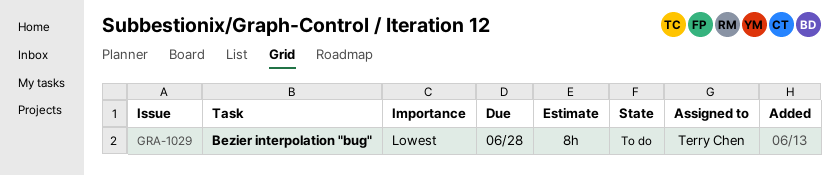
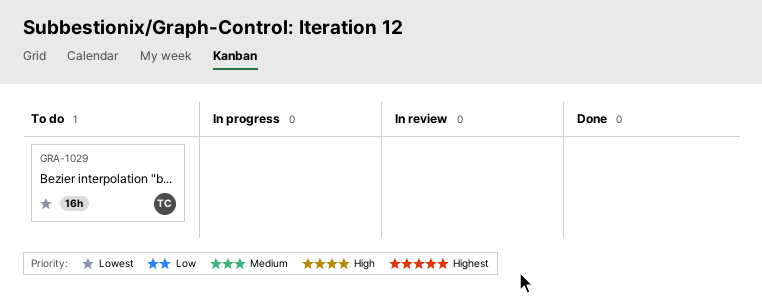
GRA-1029, estimate: 8h -> 16h

